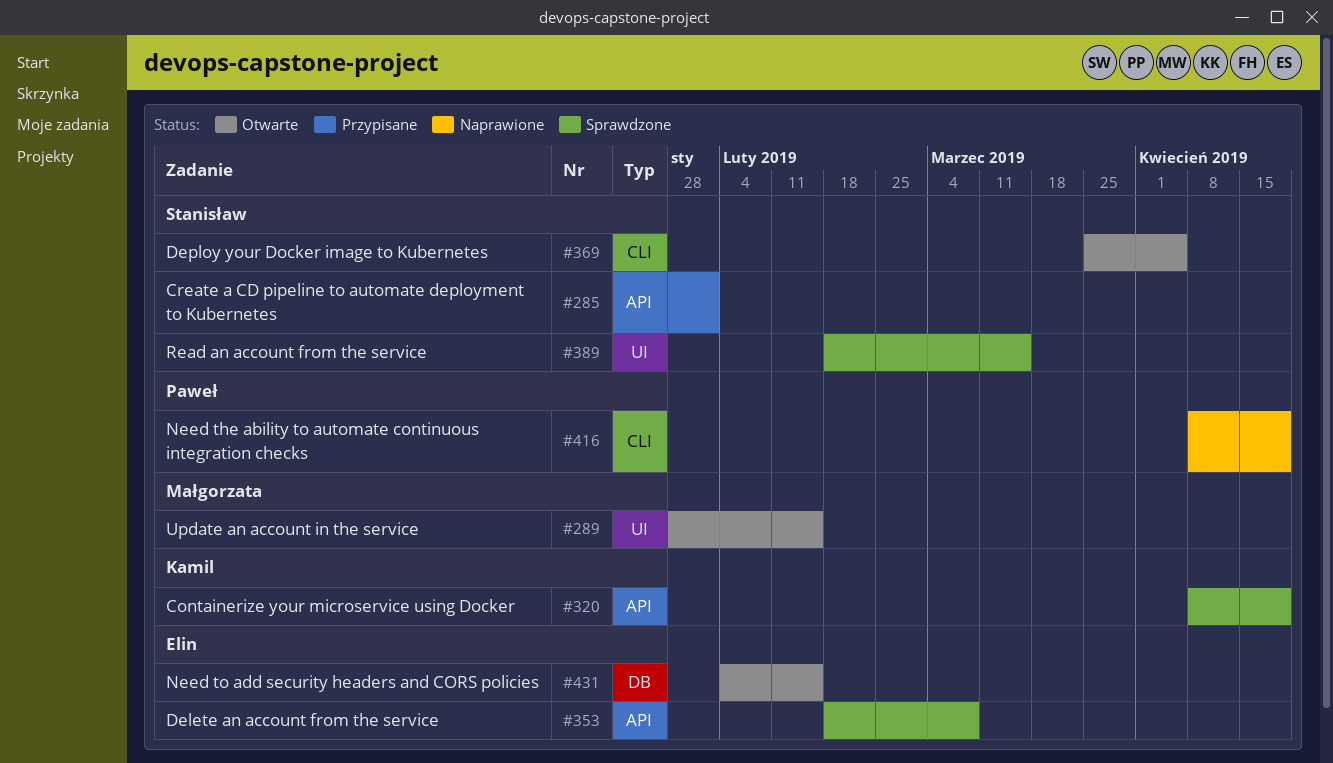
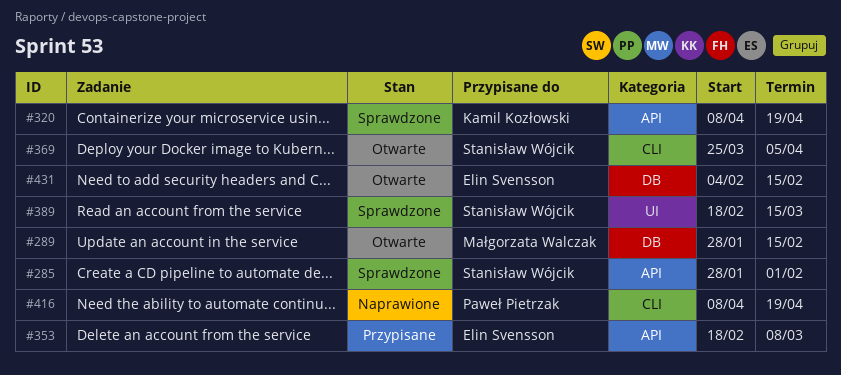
#285, status: Przypisane -> Sprawdzone
#289, label: UI -> DB
#353, status: Sprawdzone -> Przypisane

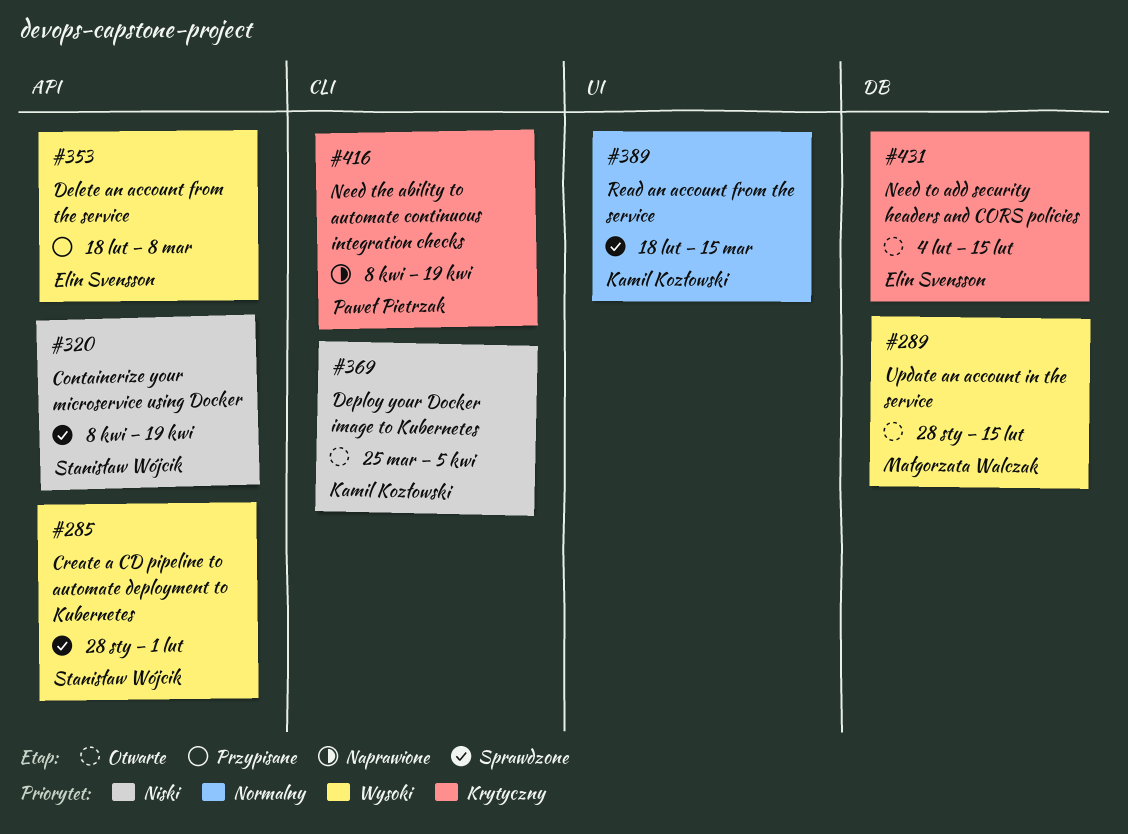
#320, owner: Kamil Kozłowski -> Stanisław Wójcik
#369, owner: Stanisław Wójcik -> Kamil Kozłowski
#389, owner: Stanisław Wójcik -> Kamil Kozłowski

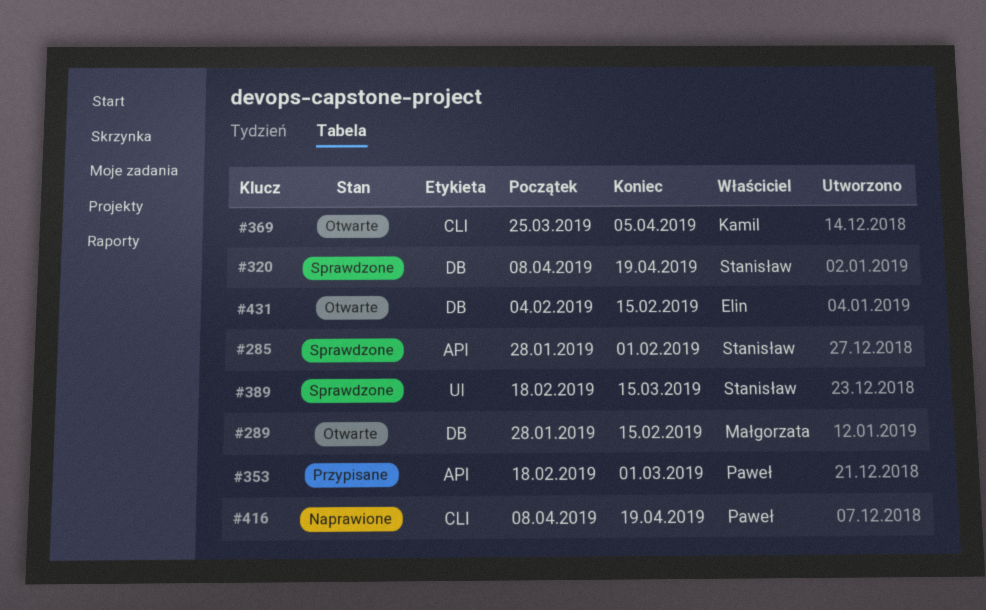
#320, label: API -> DB
#353, owner: Elin Svensson -> Paweł Pietrzak
#353, due: Mar 8 -> Mar 1
#389, owner: Kamil Kozłowski -> Stanisław Wójcik

